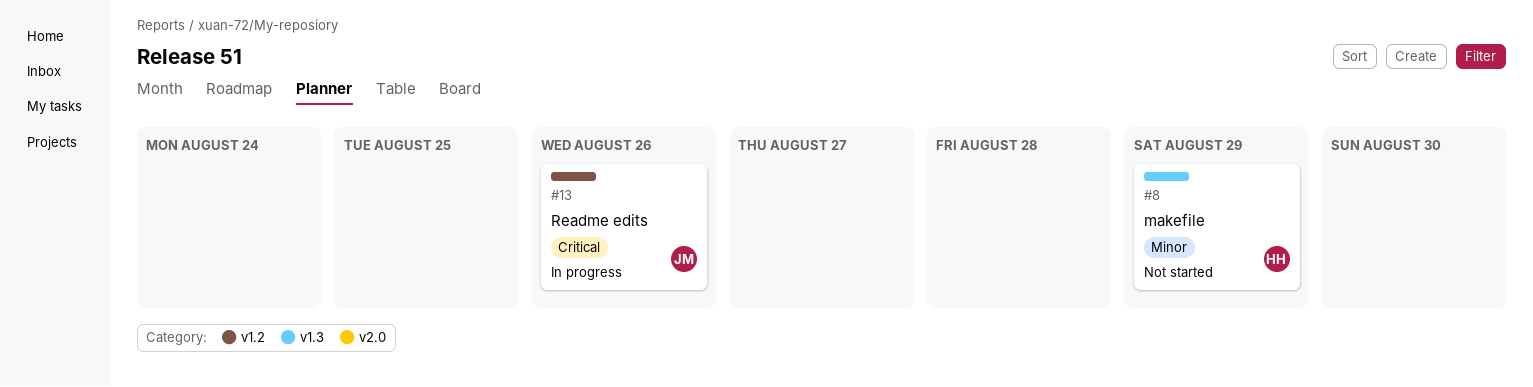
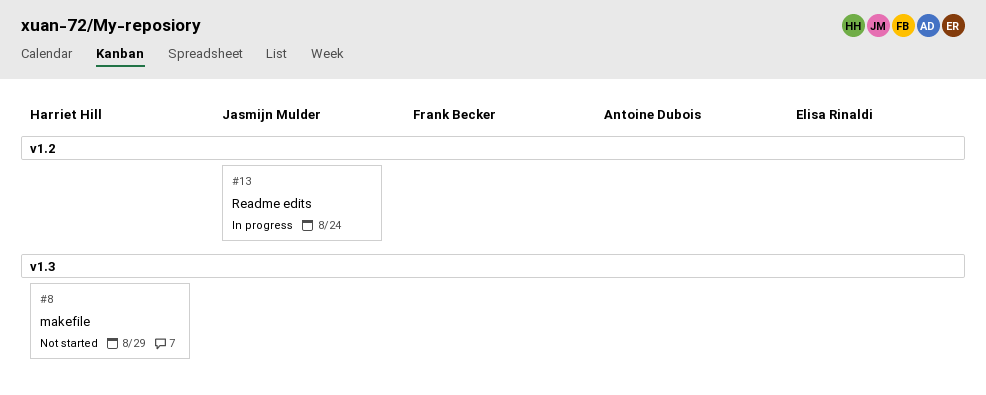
#13, due: Aug 26 -> Aug 24

